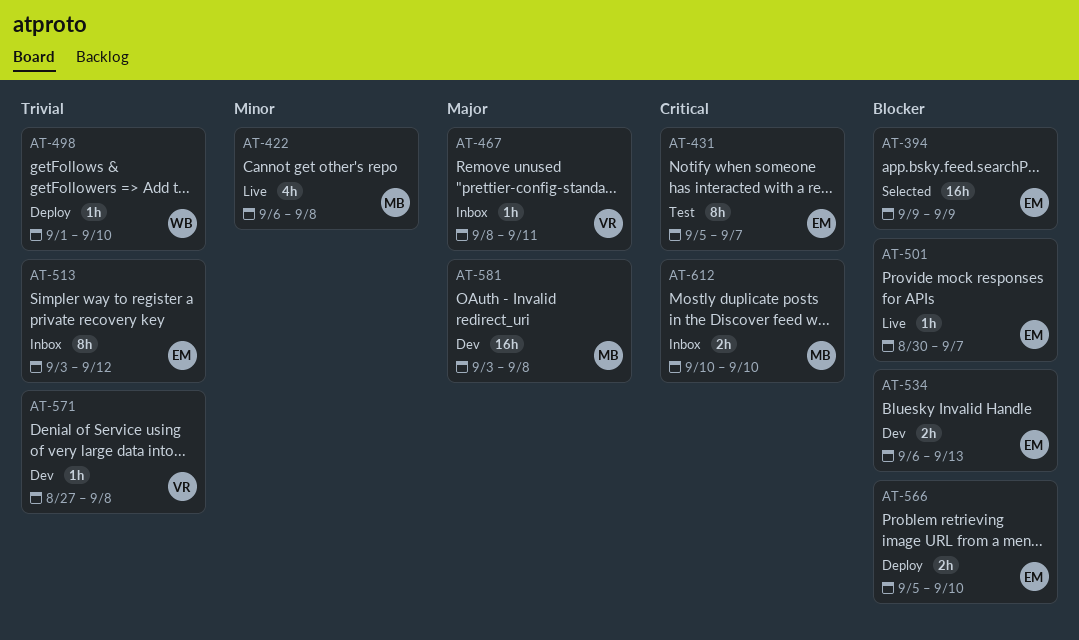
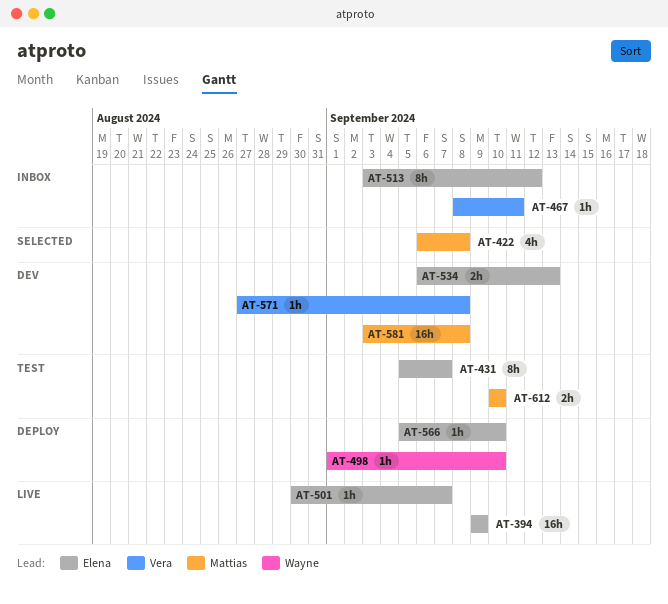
AT-394, status: Selected -> Live
AT-422, status: Live -> Selected
AT-566, estimate: 2h -> 1h
AT-612, status: Inbox -> Test

